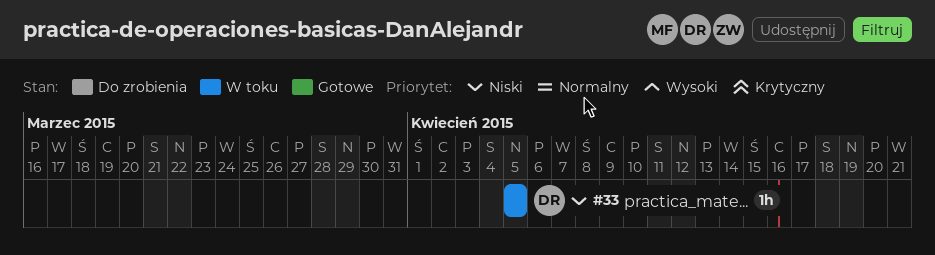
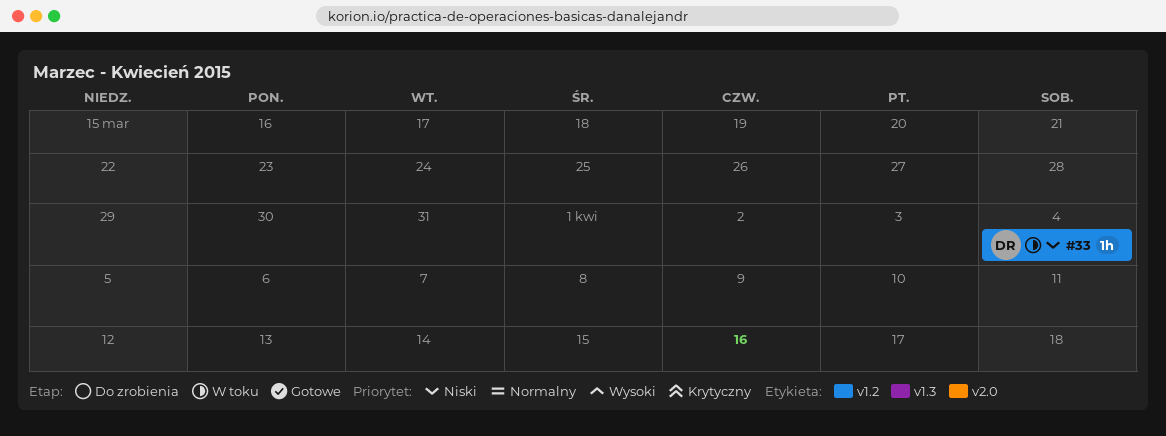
#33, start: Apr 5 -> Apr 4
#33, due: Apr 5 -> Apr 4

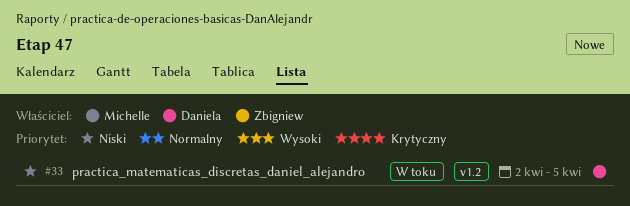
#33, start: Apr 4 -> Apr 2
#33, due: Apr 4 -> Apr 5

